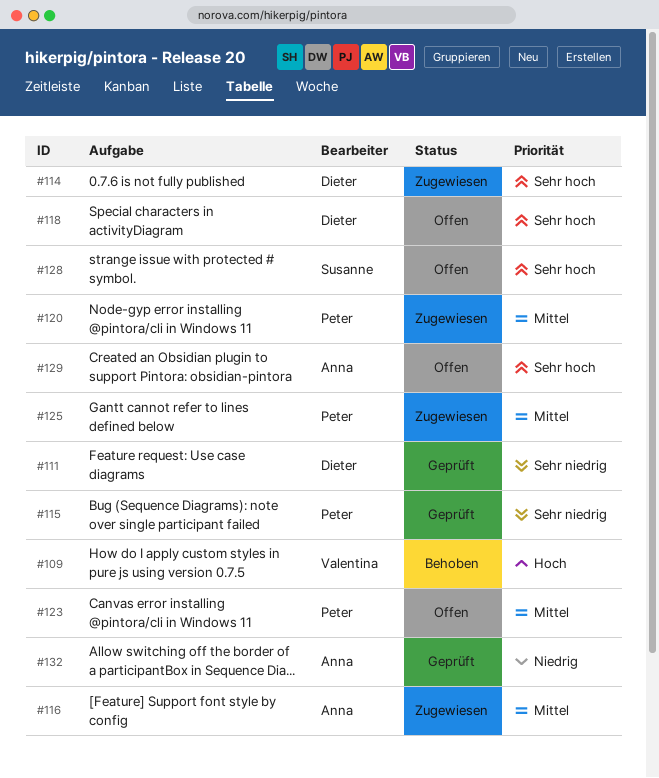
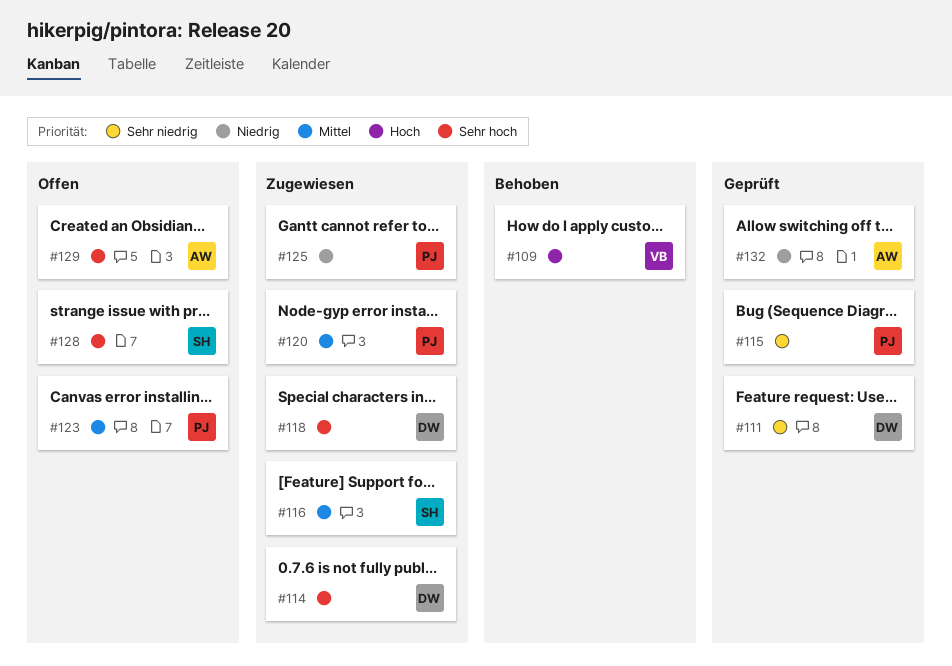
#116, owner: Anna -> Susanne
#118, status: Offen -> Zugewiesen
#125, priority: Mittel -> Niedrig

